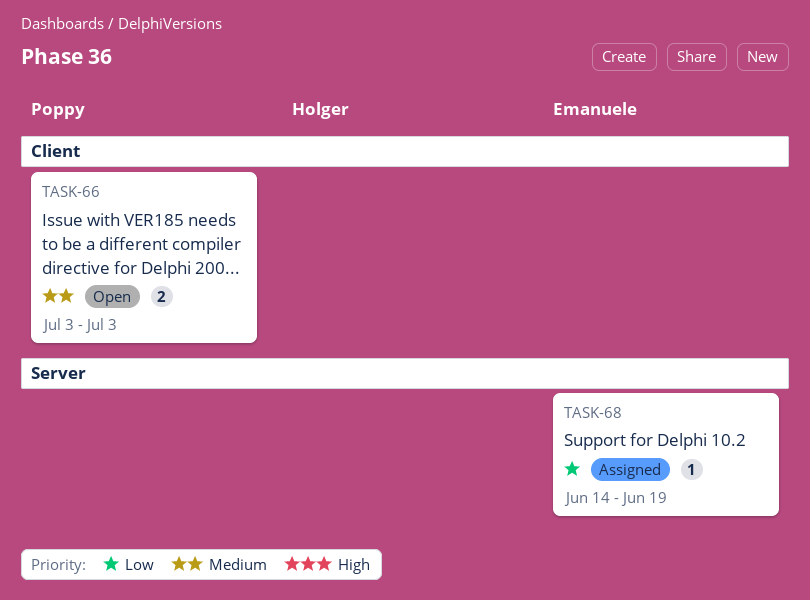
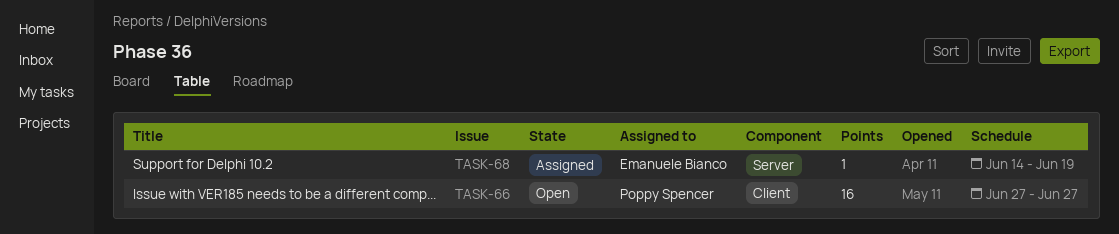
TASK-66, estimate: 2 -> 16
TASK-66, start: Jul 3 -> Jun 27
TASK-66, due: Jul 3 -> Jun 27

